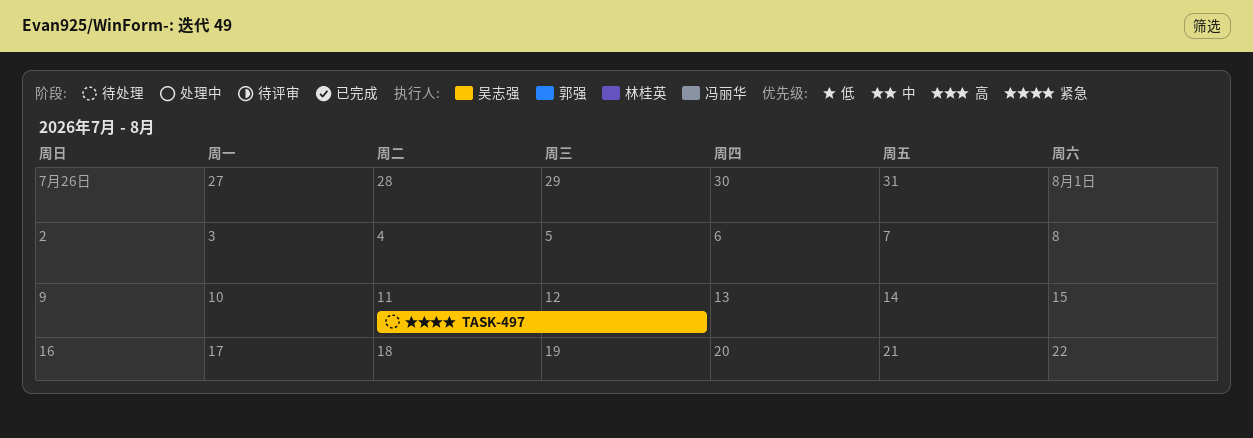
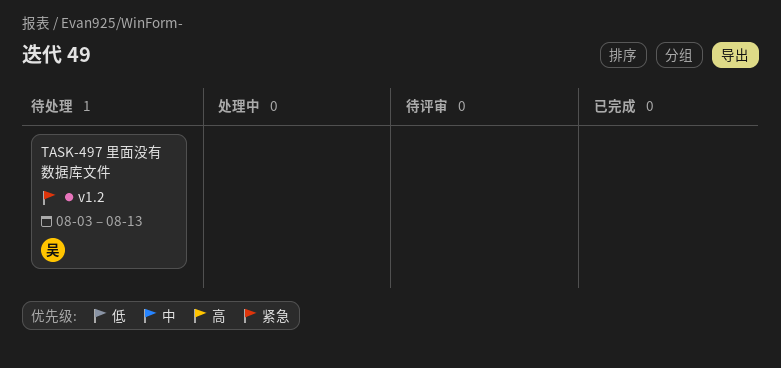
TASK-497, start: Aug 11 -> Aug 3
TASK-497, due: Aug 12 -> Aug 13

